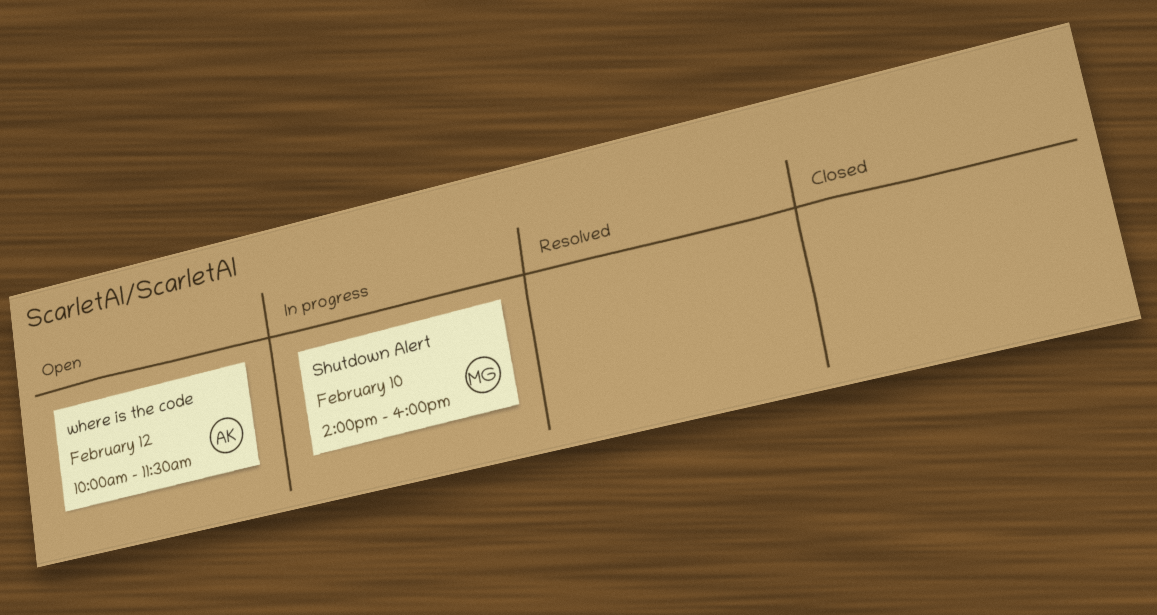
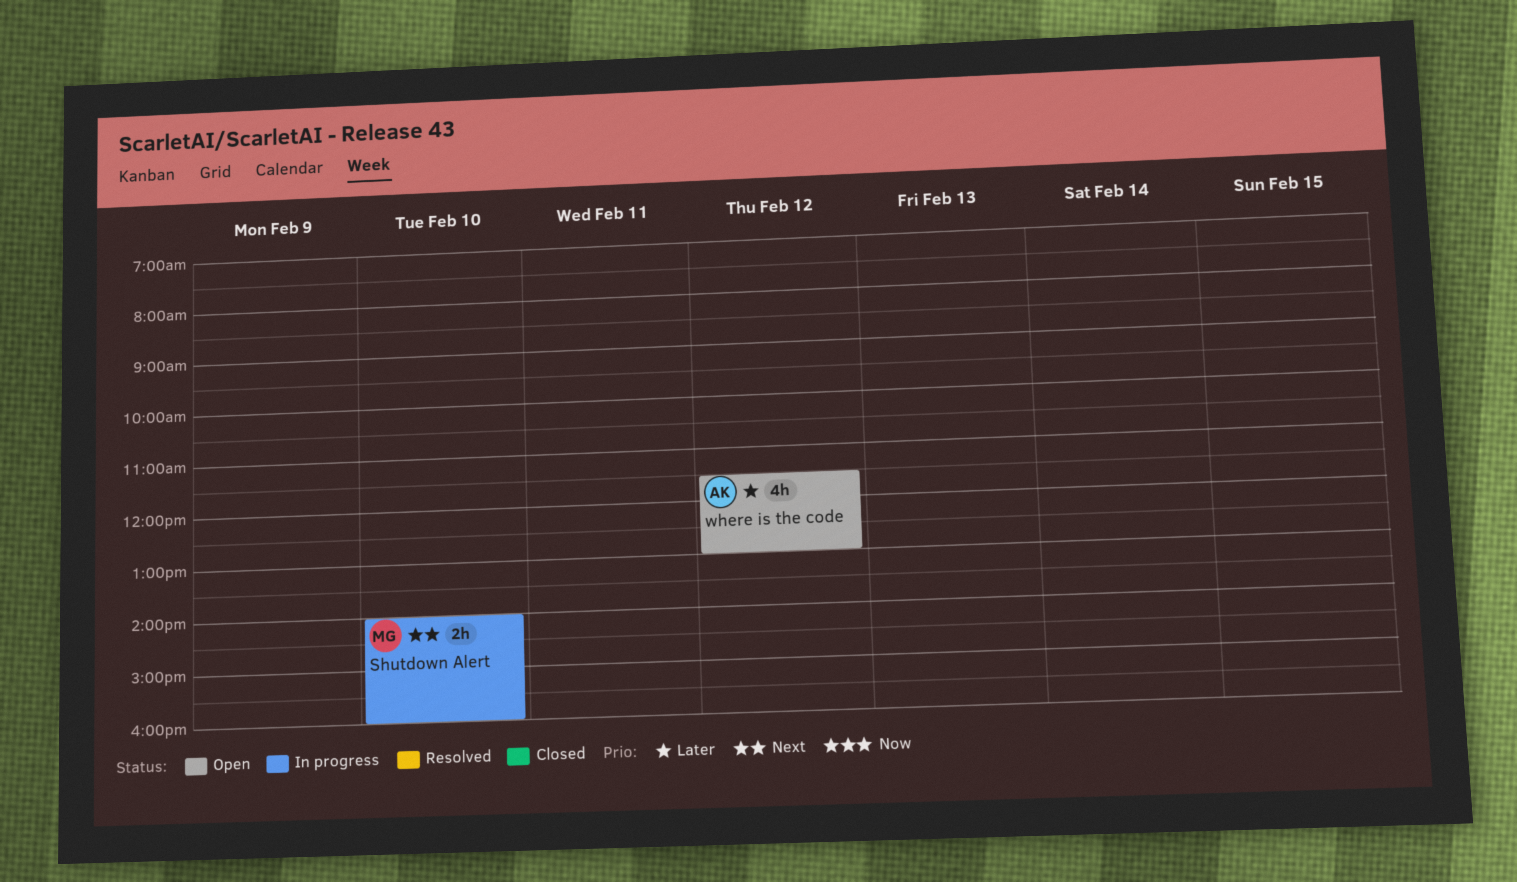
where is the code, begins: 10:00 -> 11:30
where is the code, ends: 11:30 -> 13:00

